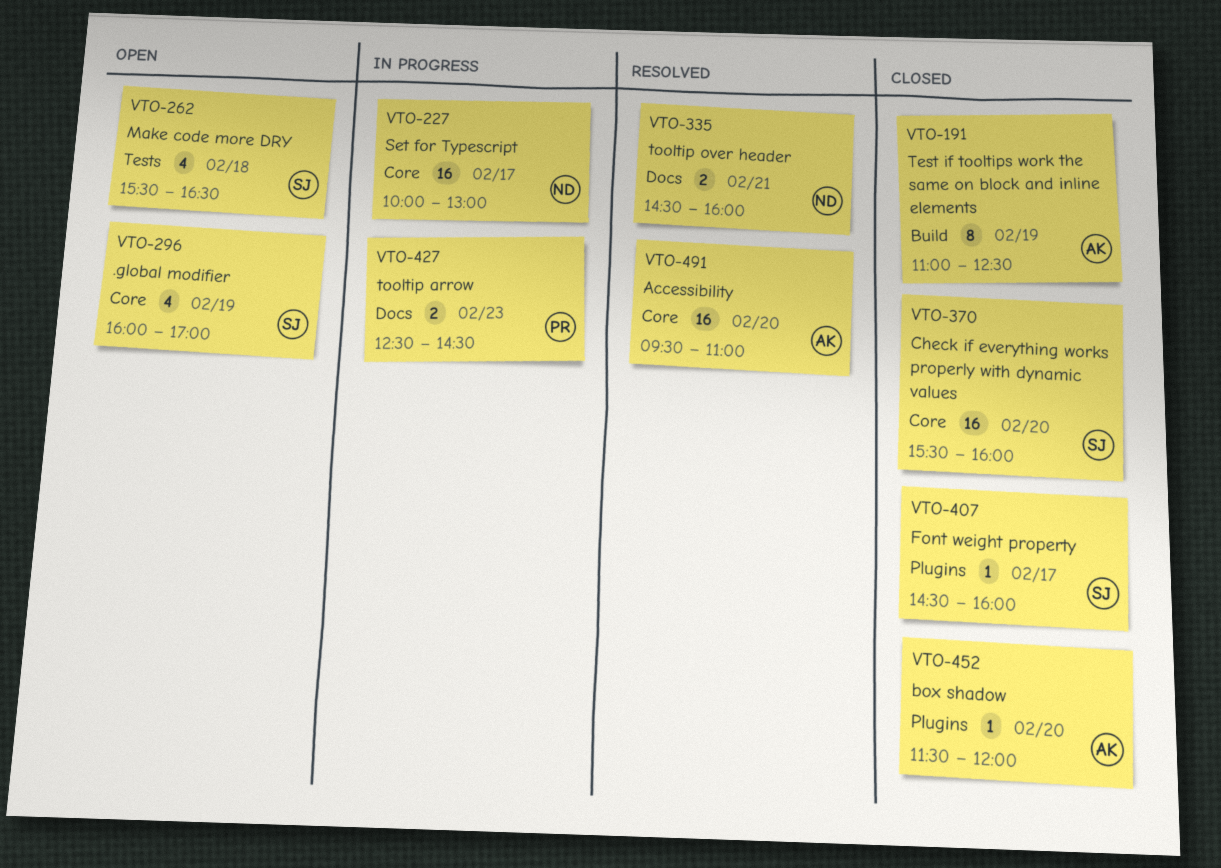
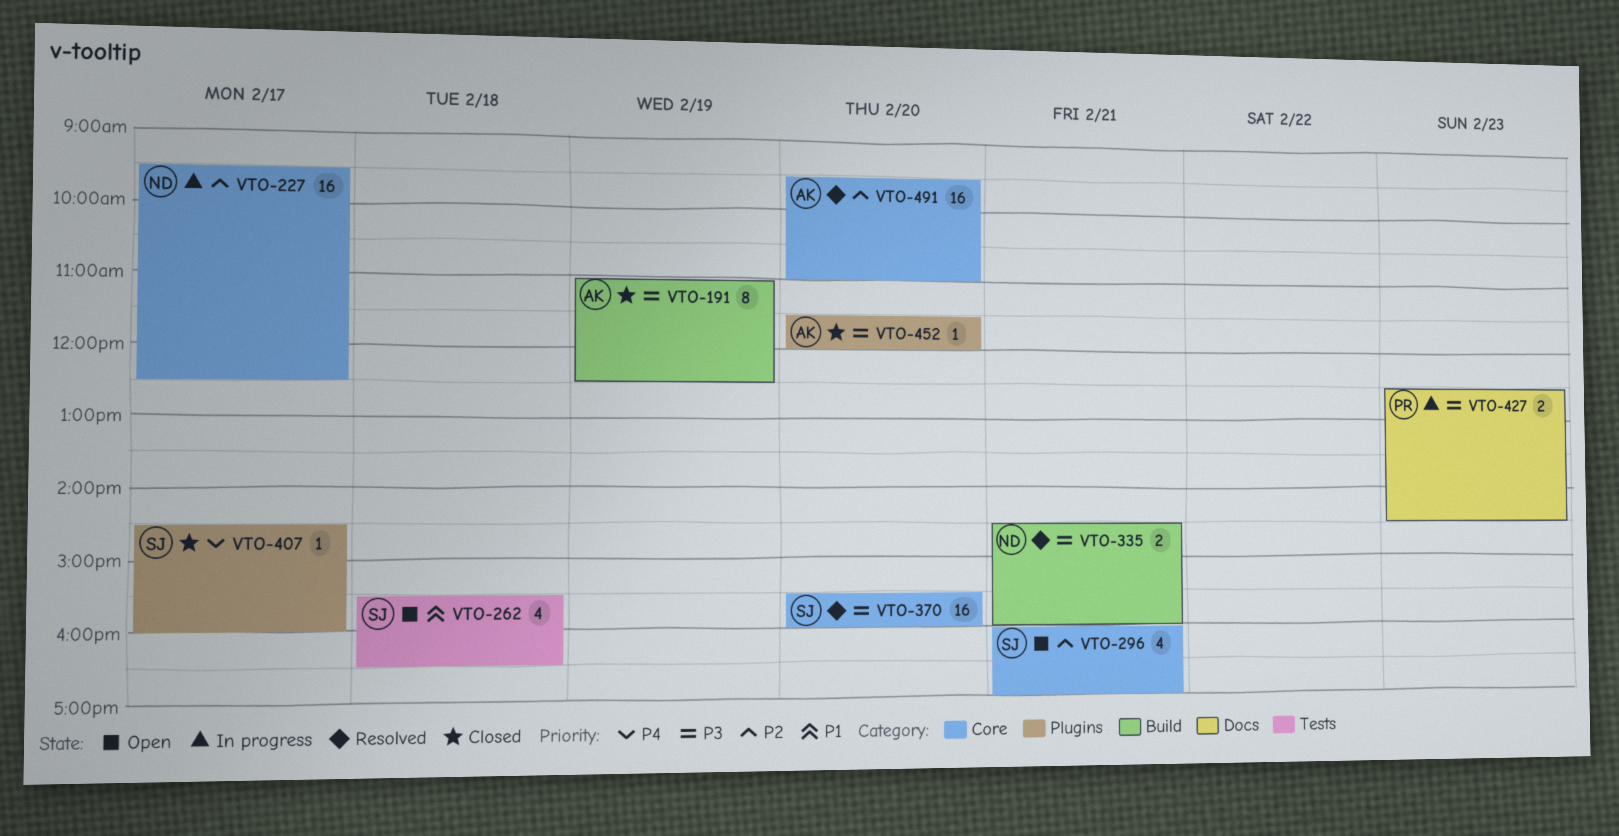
VTO-227, begins: 10:00 -> 09:30
VTO-227, ends: 13:00 -> 12:30
VTO-296, day: Feb 19 -> Feb 21
VTO-335, label: Docs -> Build
VTO-370, status: Closed -> Resolved

